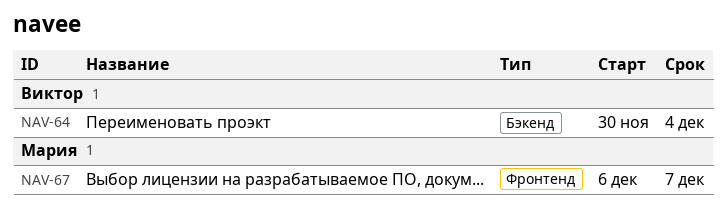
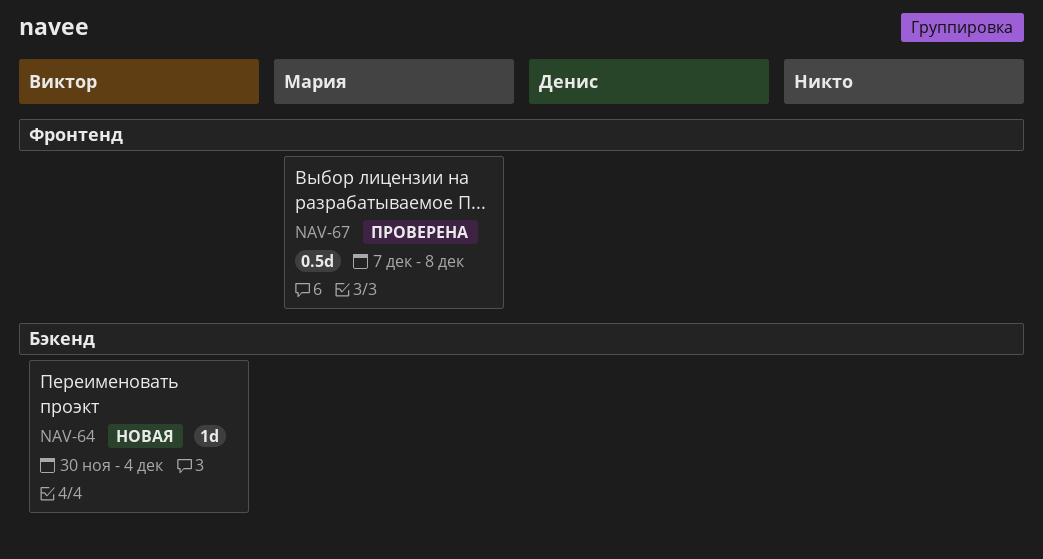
NAV-67, start: Dec 6 -> Dec 7
NAV-67, due: Dec 7 -> Dec 8

